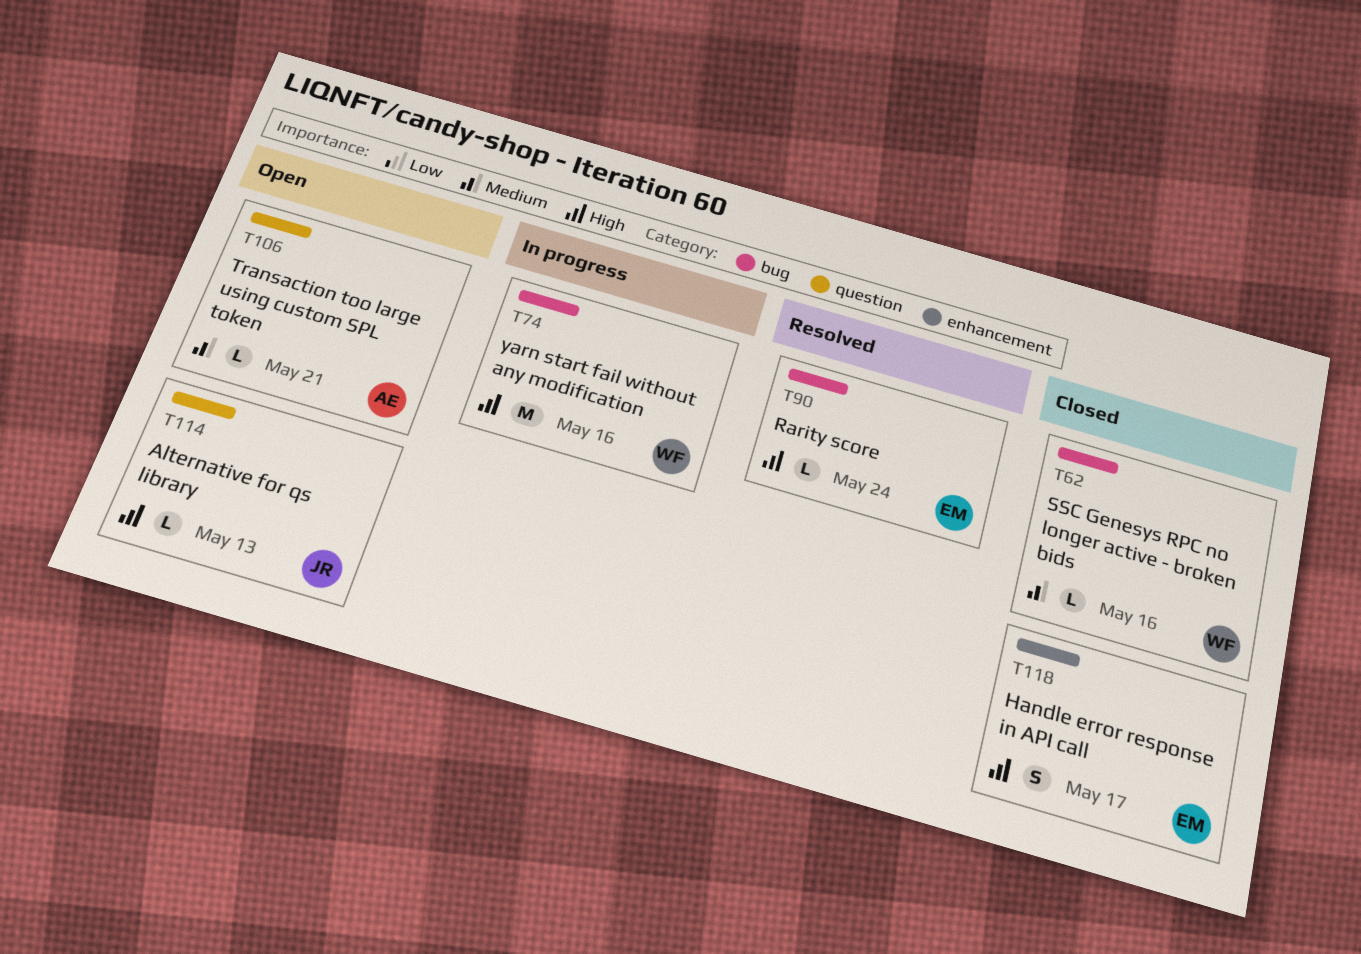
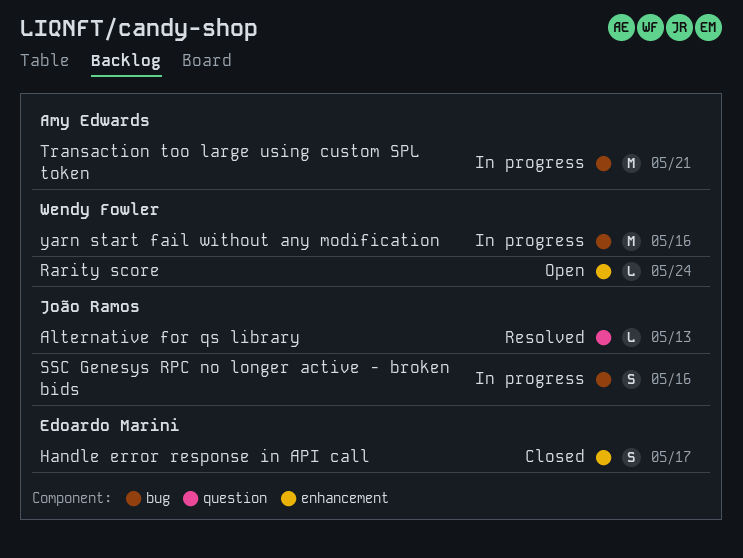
Alternative for qs library, status: Open -> Resolved
Rarity score, status: Resolved -> Open
Rarity score, owner: Edoardo Marini -> Wendy Fowler
Rarity score, label: bug -> enhancement
SSC Genesys RPC no longer active - broken bids, status: Closed -> In progress
SSC Genesys RPC no longer active - broken bids, owner: Wendy Fowler -> João Ramos
SSC Genesys RPC no longer active - broken bids, estimate: L -> S
Transaction too large using custom SPL token, status: Open -> In progress
Transaction too large using custom SPL token, label: question -> bug
Transaction too large using custom SPL token, estimate: L -> M

